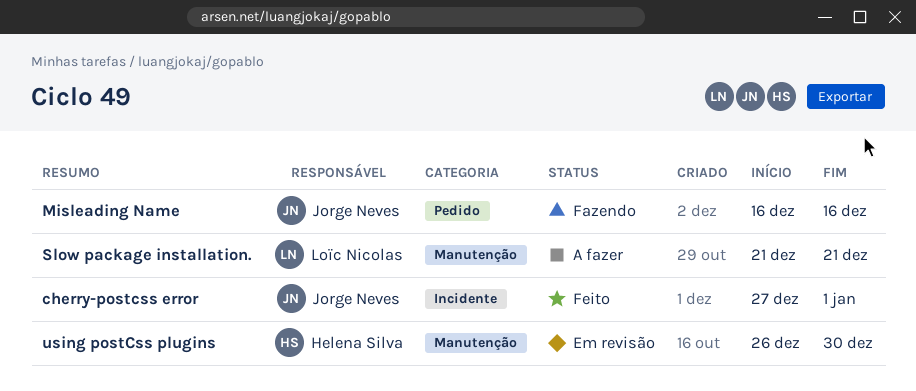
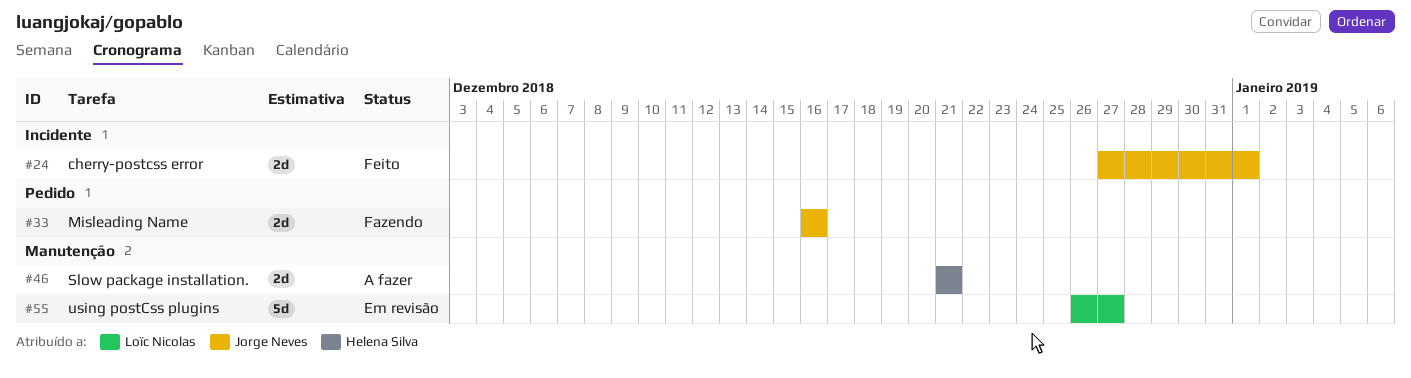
Slow package installation., owner: Loïc Nicolas -> Helena Silva
using postCss plugins, owner: Helena Silva -> Loïc Nicolas
using postCss plugins, due: Dec 30 -> Dec 27

